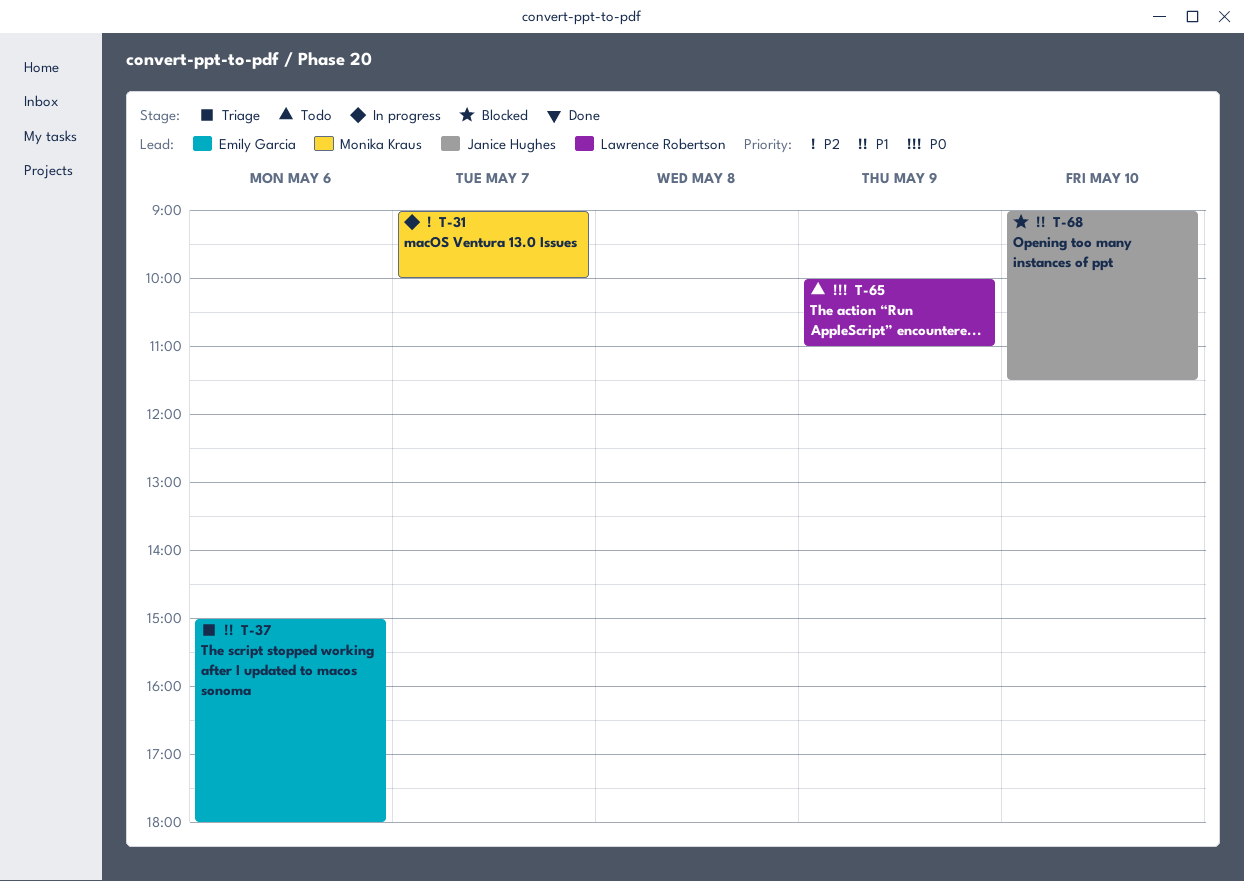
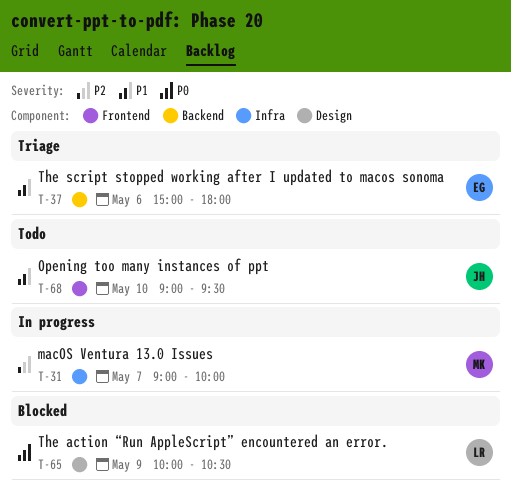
T-65, status: Todo -> Blocked
T-65, ends: 11:00 -> 10:30
T-68, status: Blocked -> Todo
T-68, ends: 11:30 -> 09:30

